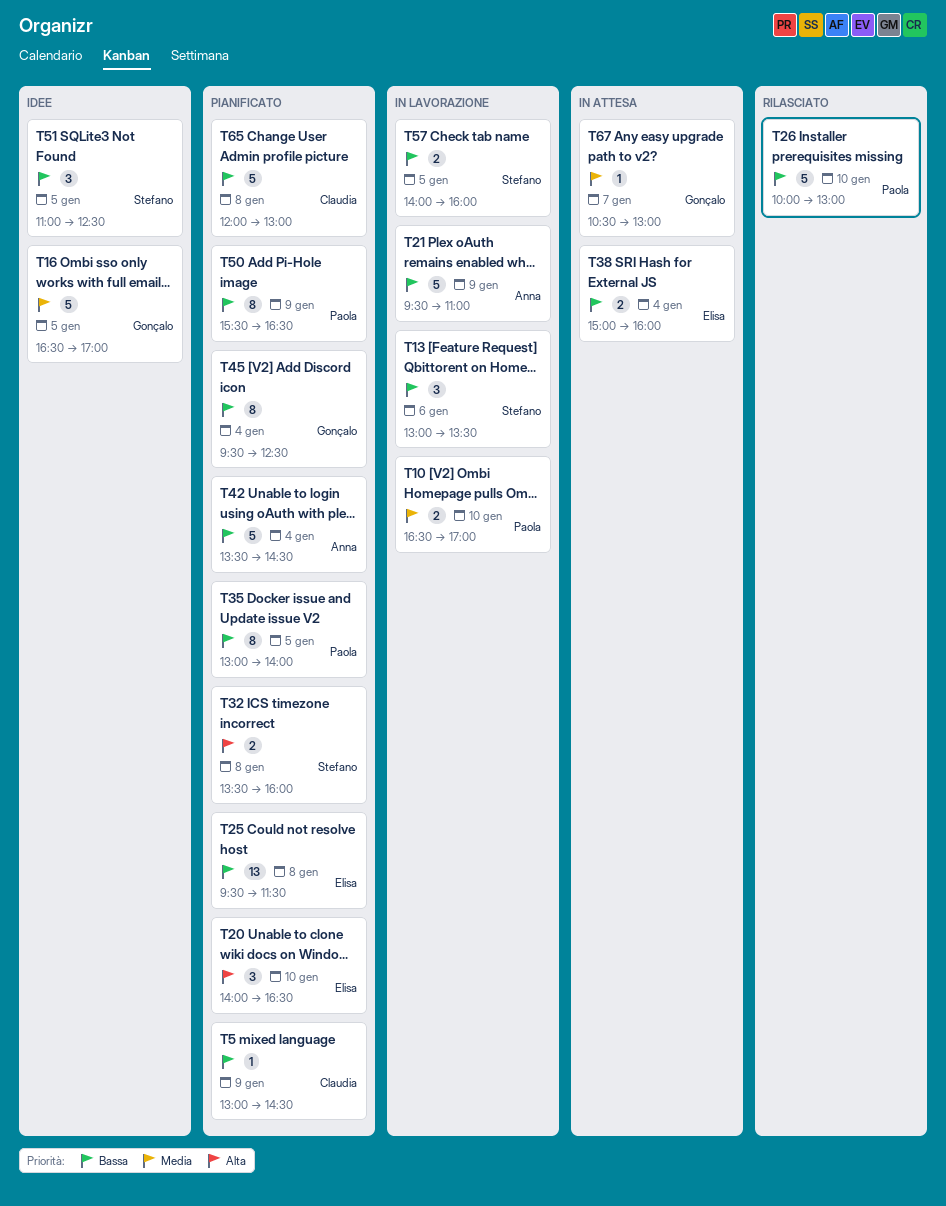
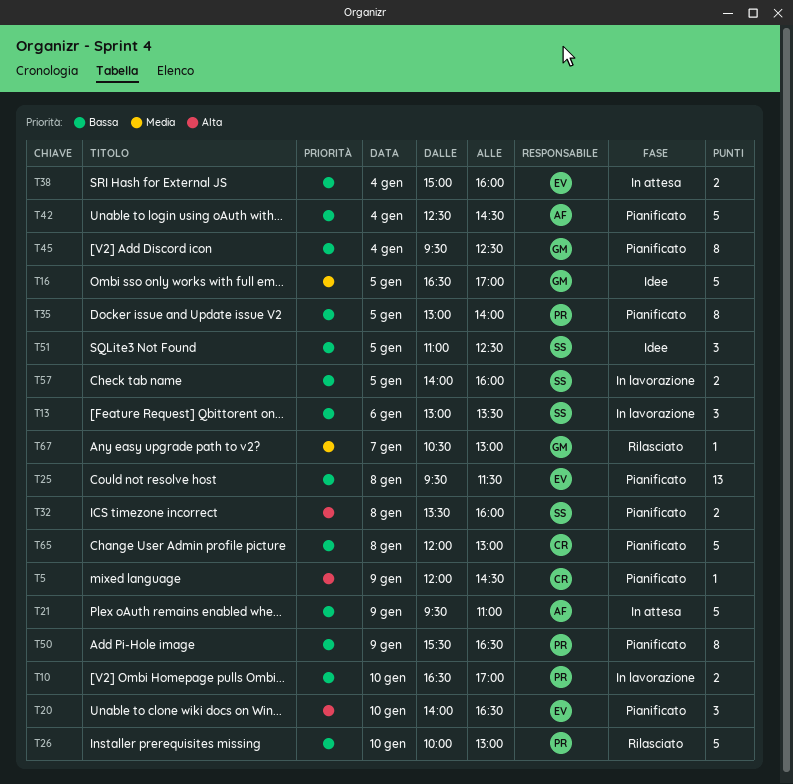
T5, priority: Bassa -> Alta
T5, begins: 13:00 -> 12:00
T10, priority: Media -> Bassa
T21, status: In lavorazione -> In attesa
T42, begins: 13:30 -> 12:30
T67, status: In attesa -> Rilasciato

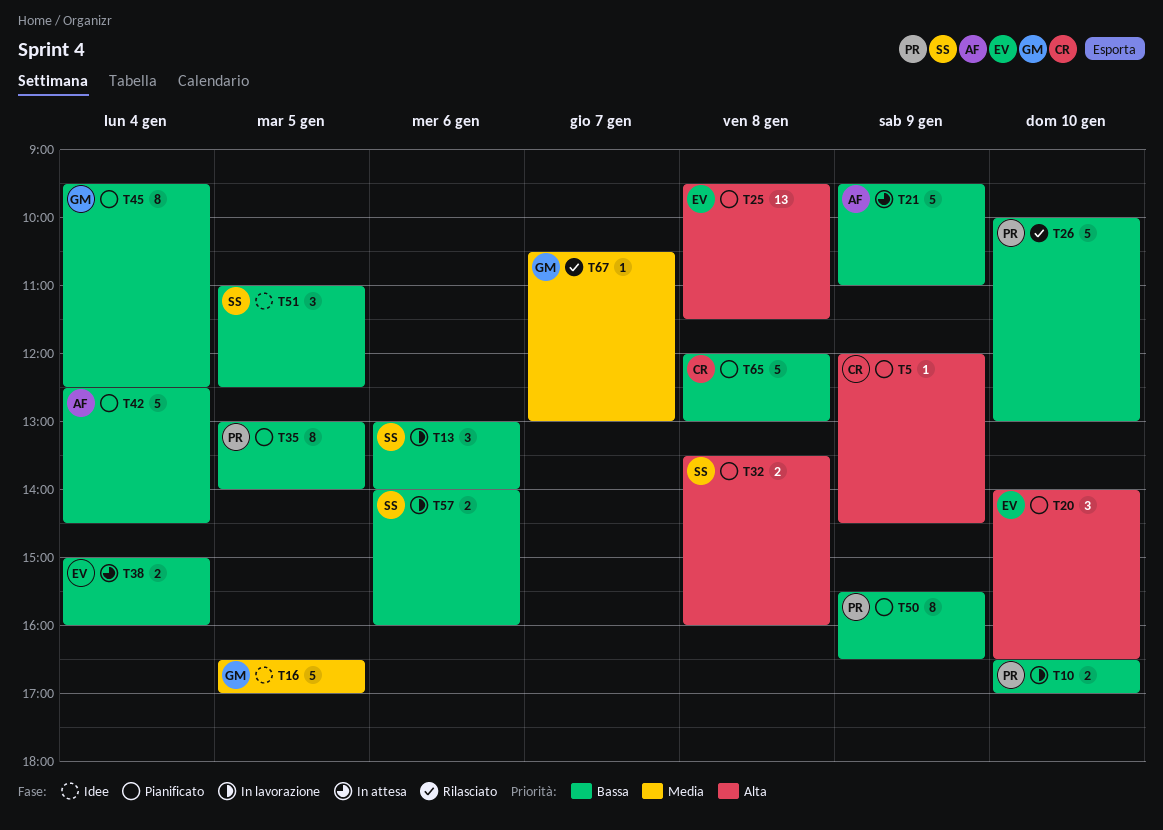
T13, ends: 13:30 -> 14:00
T25, priority: Bassa -> Alta
T57, day: Jan 5 -> Jan 6

